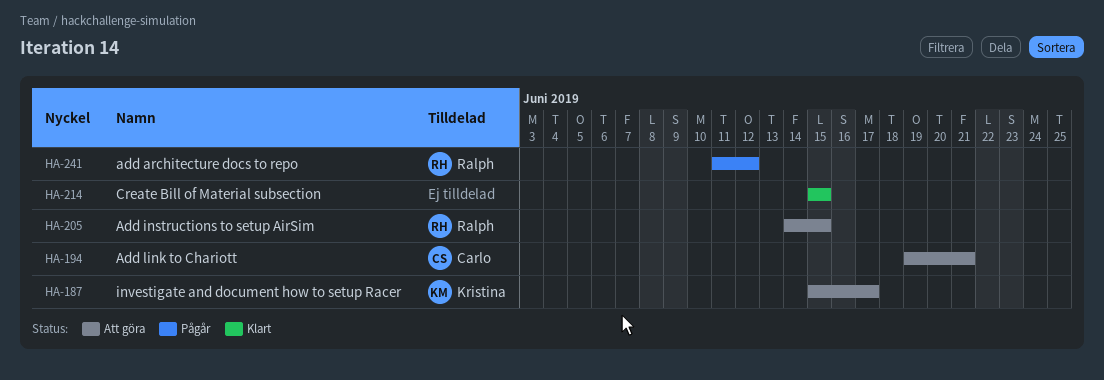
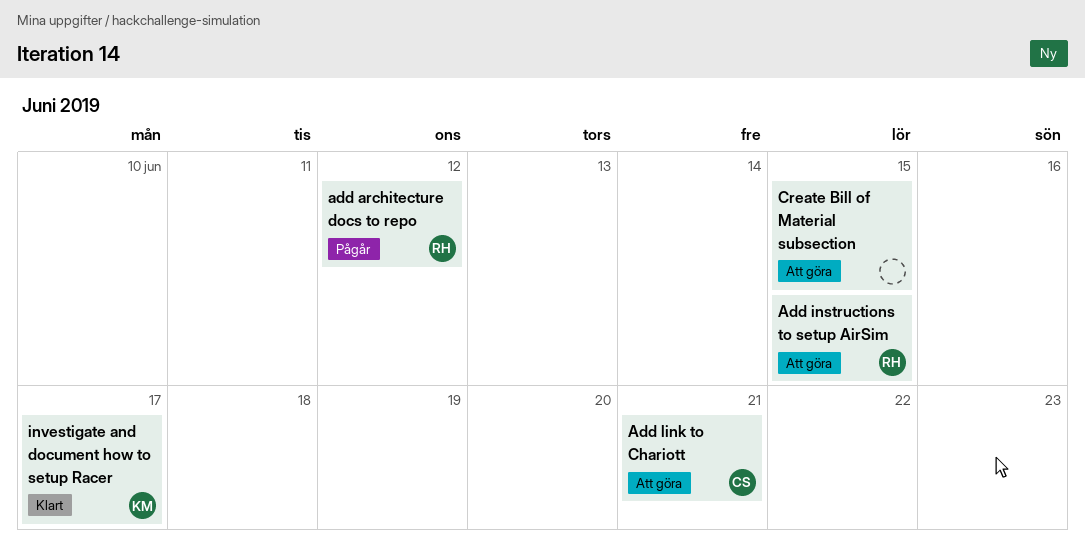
Create Bill of Material subsection, status: Klart -> Att göra
investigate and document how to setup Racer, status: Att göra -> Klart

